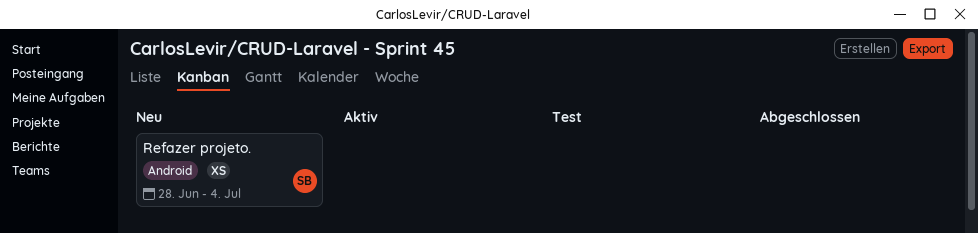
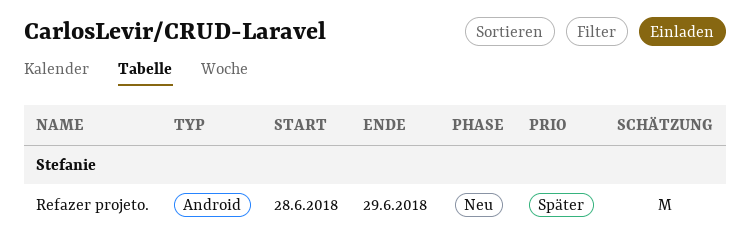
Refazer projeto., estimate: XS -> M
Refazer projeto., due: Jul 4 -> Jun 29

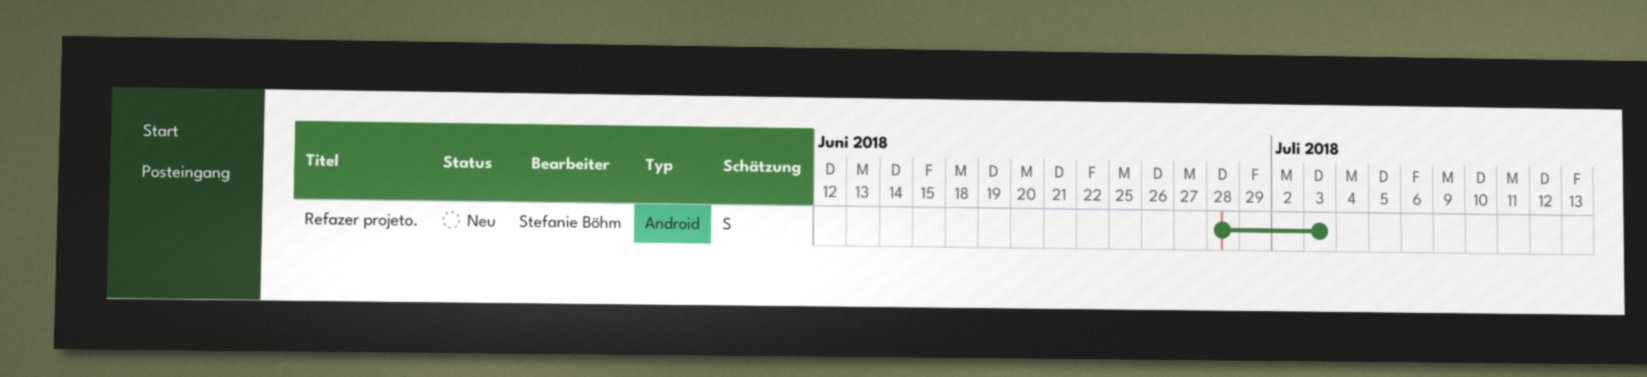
Refazer projeto., estimate: M -> S
Refazer projeto., due: Jun 29 -> Jul 3

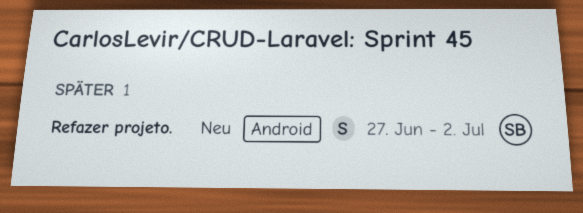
Refazer projeto., start: Jun 28 -> Jun 27
Refazer projeto., due: Jul 3 -> Jul 2

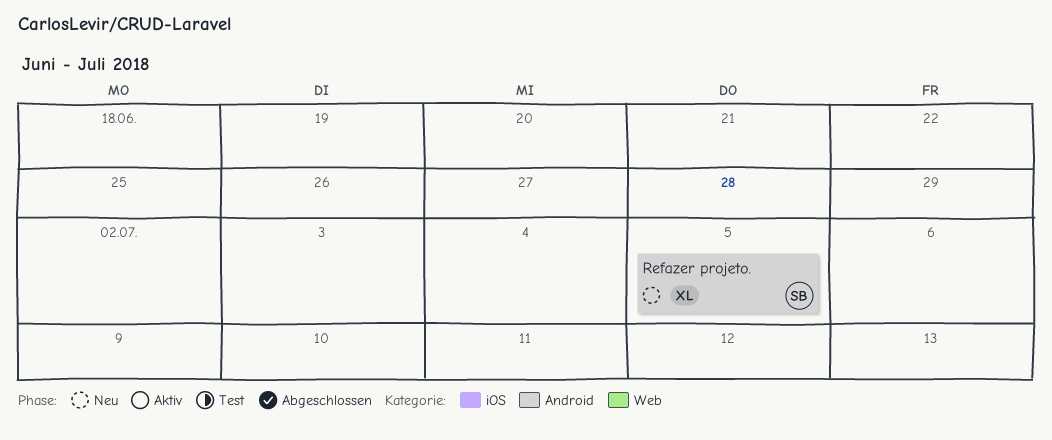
Refazer projeto., estimate: S -> XL
Refazer projeto., due: Jul 2 -> Jul 5

